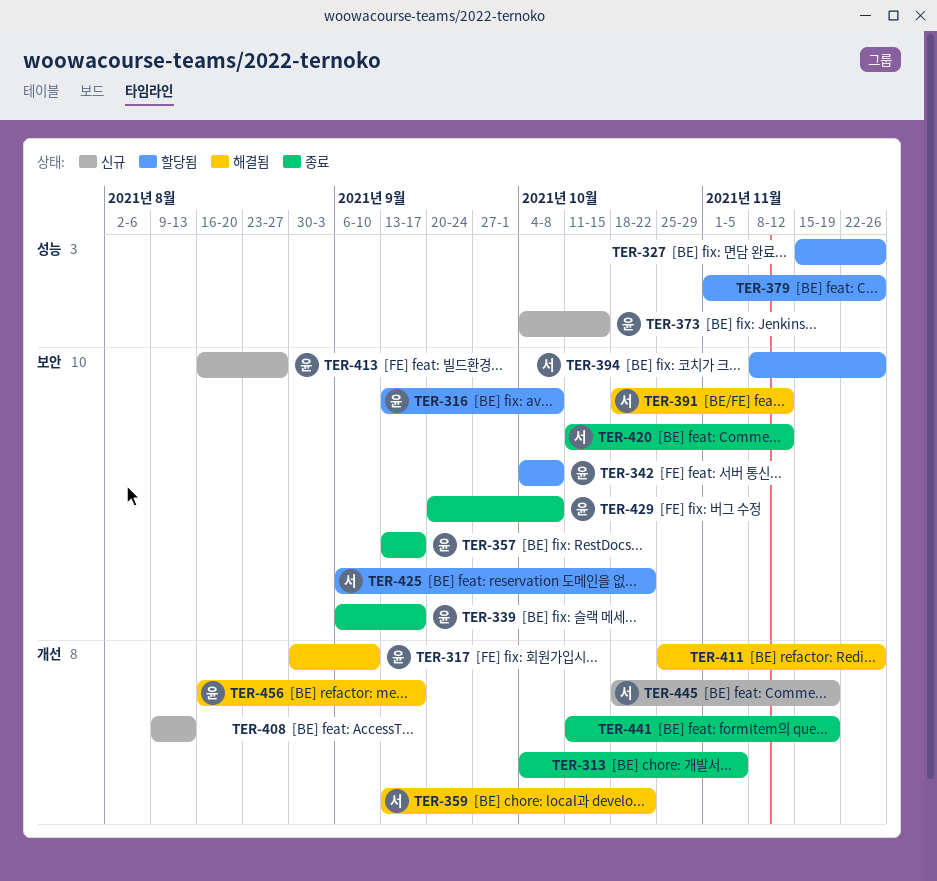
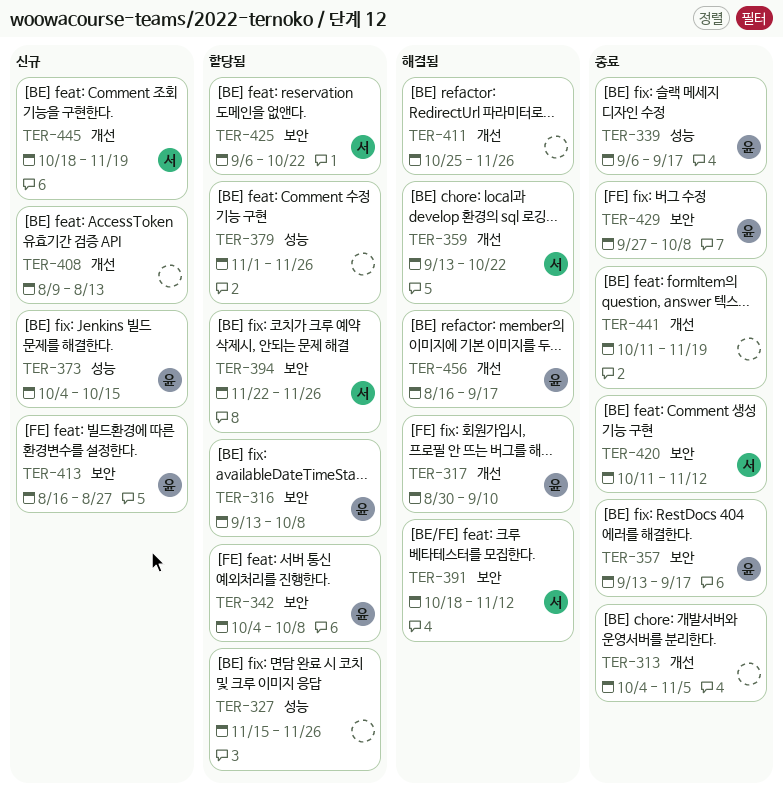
TER-339, label: 보안 -> 성능
TER-394, start: Nov 8 -> Nov 22
TER-429, start: Sep 20 -> Sep 27

